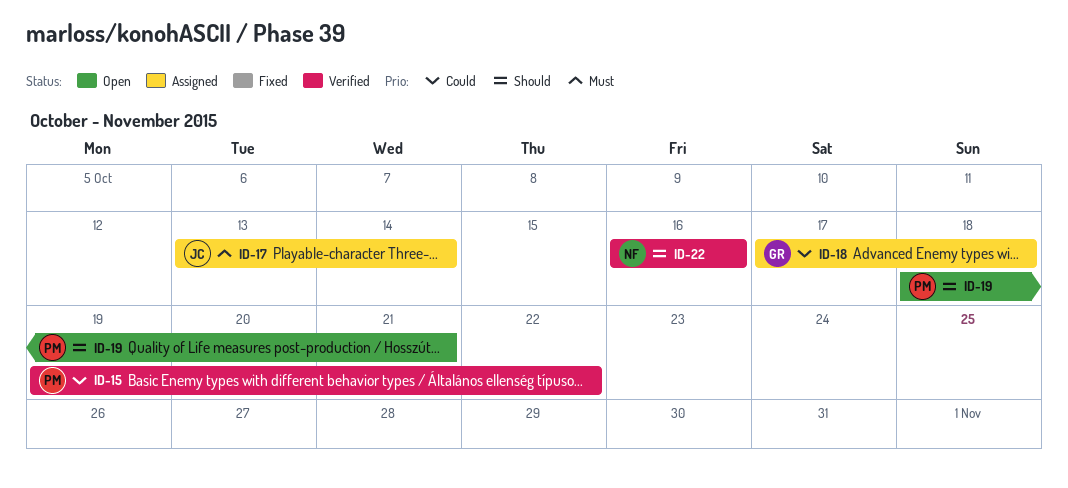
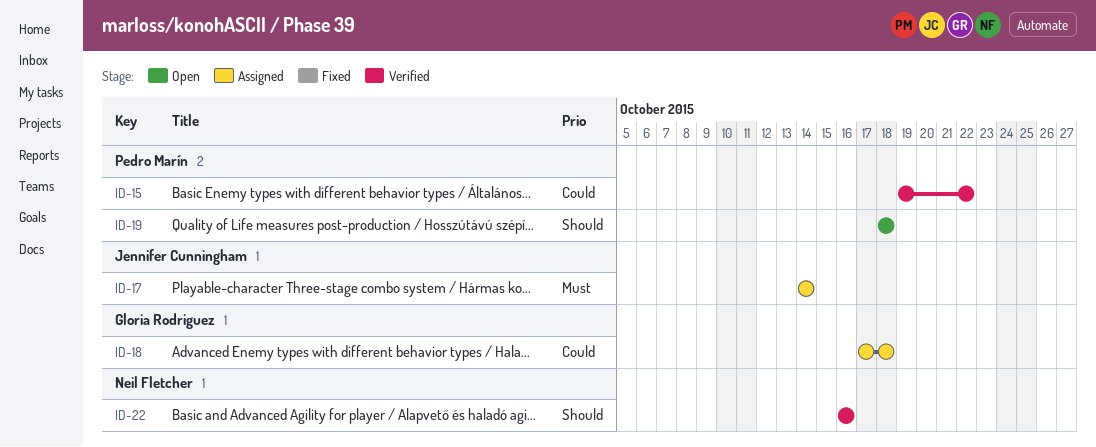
ID-17, start: Oct 13 -> Oct 14
ID-19, due: Oct 21 -> Oct 18

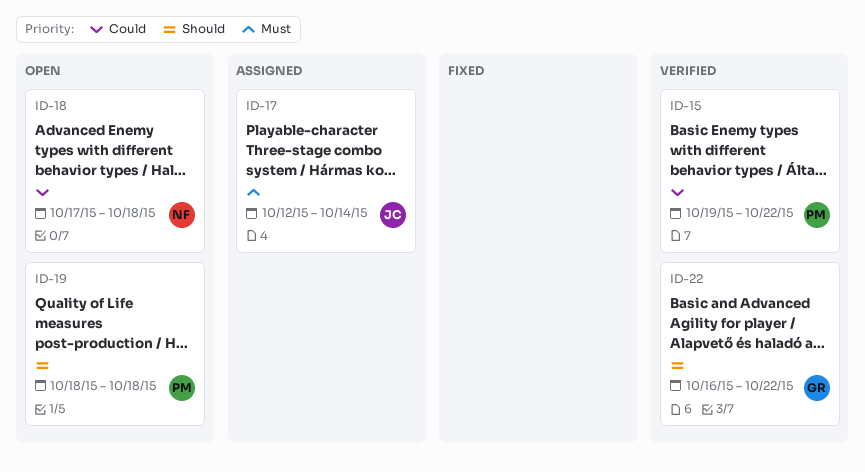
ID-17, start: Oct 14 -> Oct 12
ID-18, status: Assigned -> Open
ID-18, owner: Gloria Rodriguez -> Neil Fletcher
ID-22, owner: Neil Fletcher -> Gloria Rodriguez
ID-22, due: Oct 16 -> Oct 22

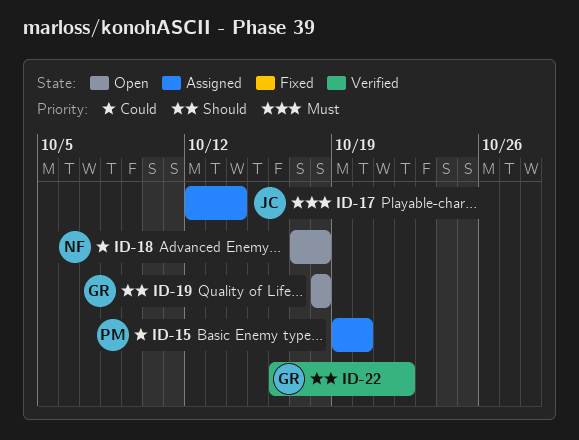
ID-15, status: Verified -> Assigned
ID-15, due: Oct 22 -> Oct 20
ID-19, owner: PM -> GR

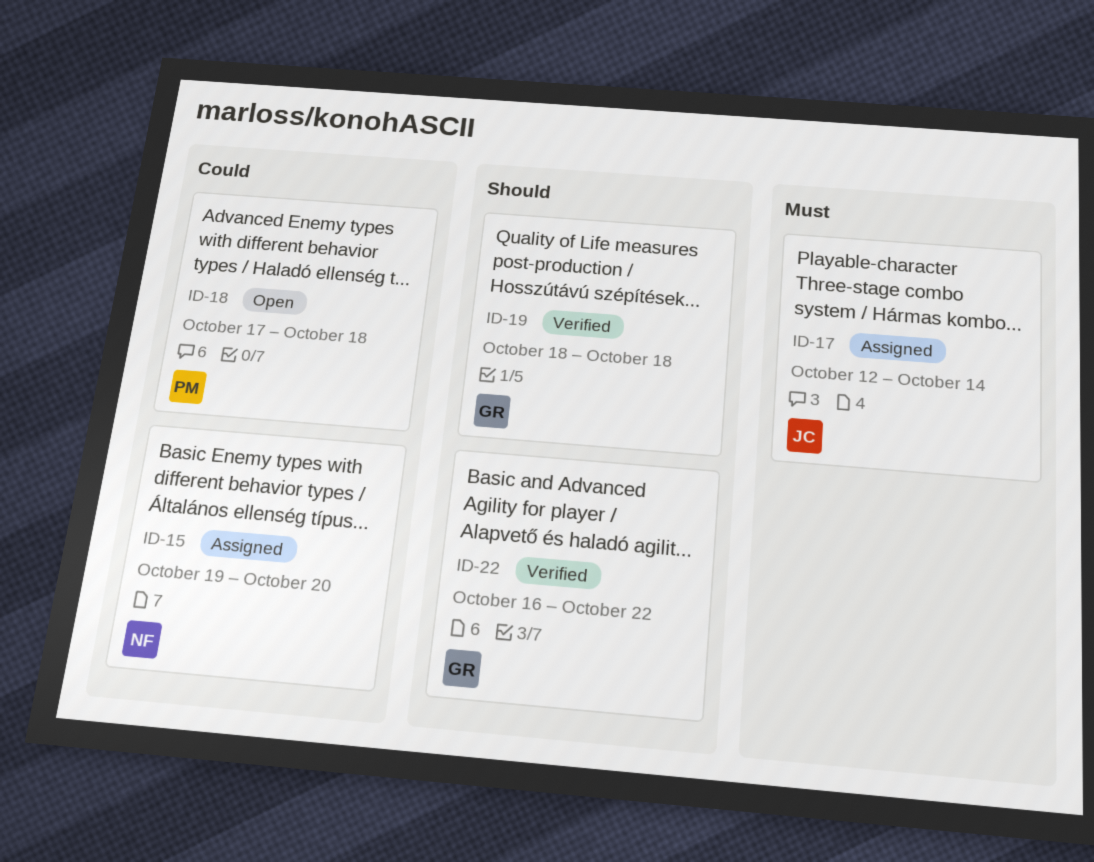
ID-15, owner: PM -> NF
ID-18, owner: NF -> PM
ID-19, status: Open -> Verified

